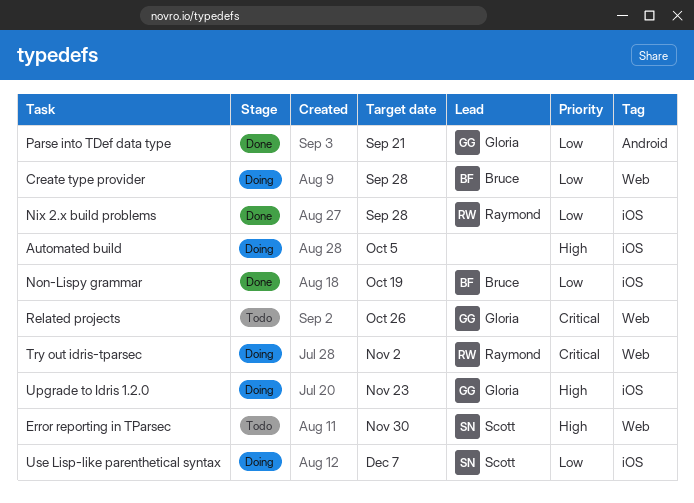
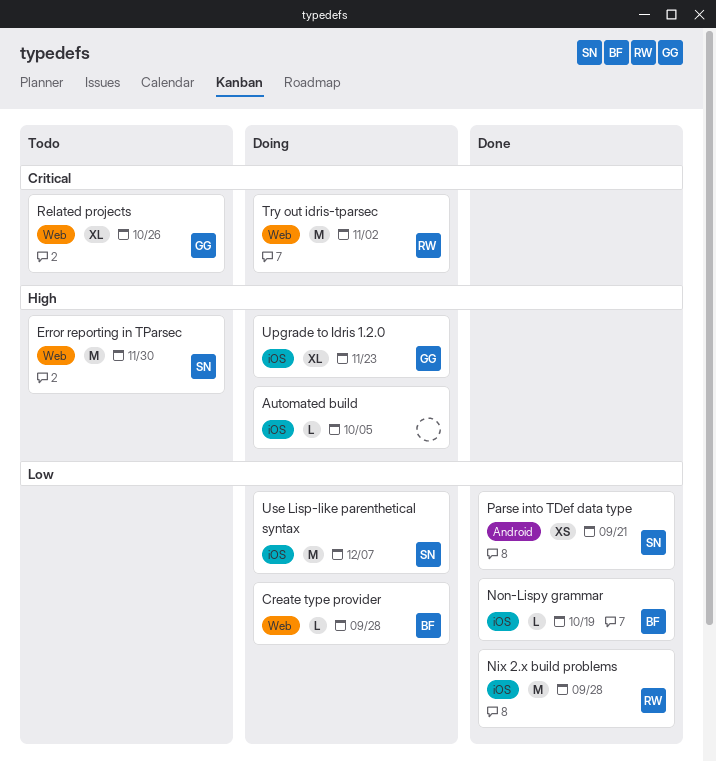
Parse into TDef data type, owner: Gloria -> Scott

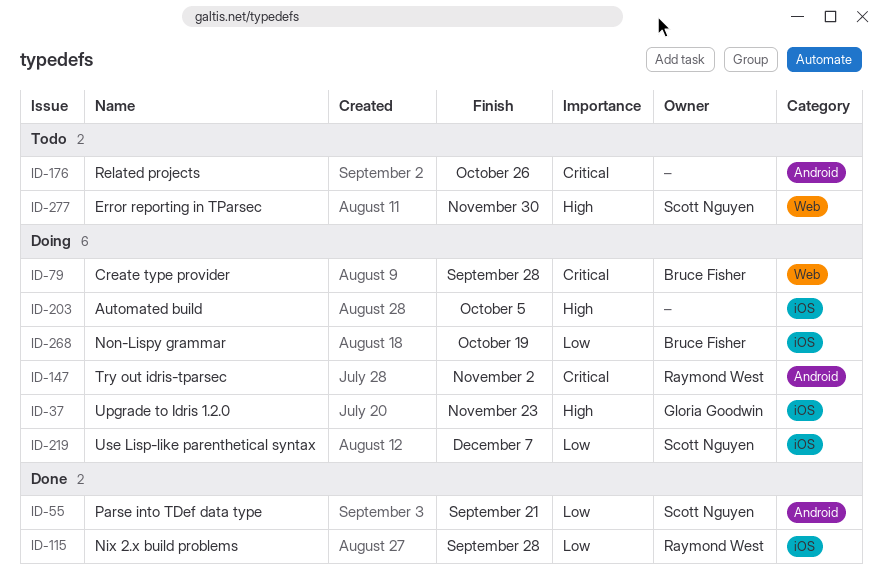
Create type provider, priority: Low -> Critical
Non-Lispy grammar, status: Done -> Doing
Related projects, owner: Gloria Goodwin -> none
Related projects, label: Web -> Android
Try out idris-tparsec, label: Web -> Android

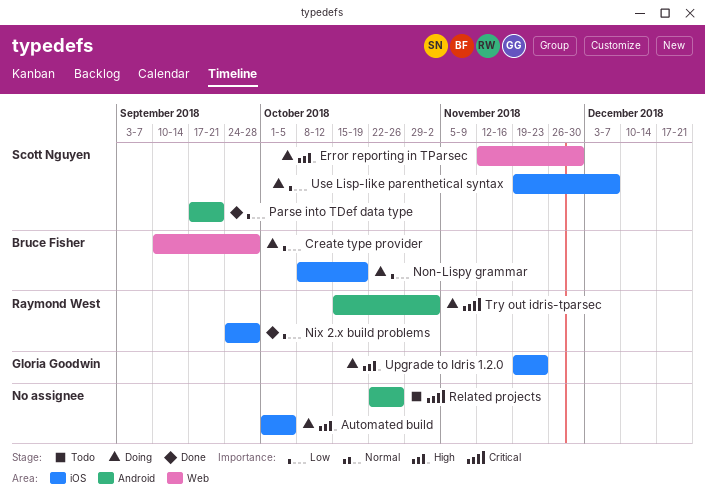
Create type provider, priority: Critical -> Low
Error reporting in TParsec, status: Todo -> Doing

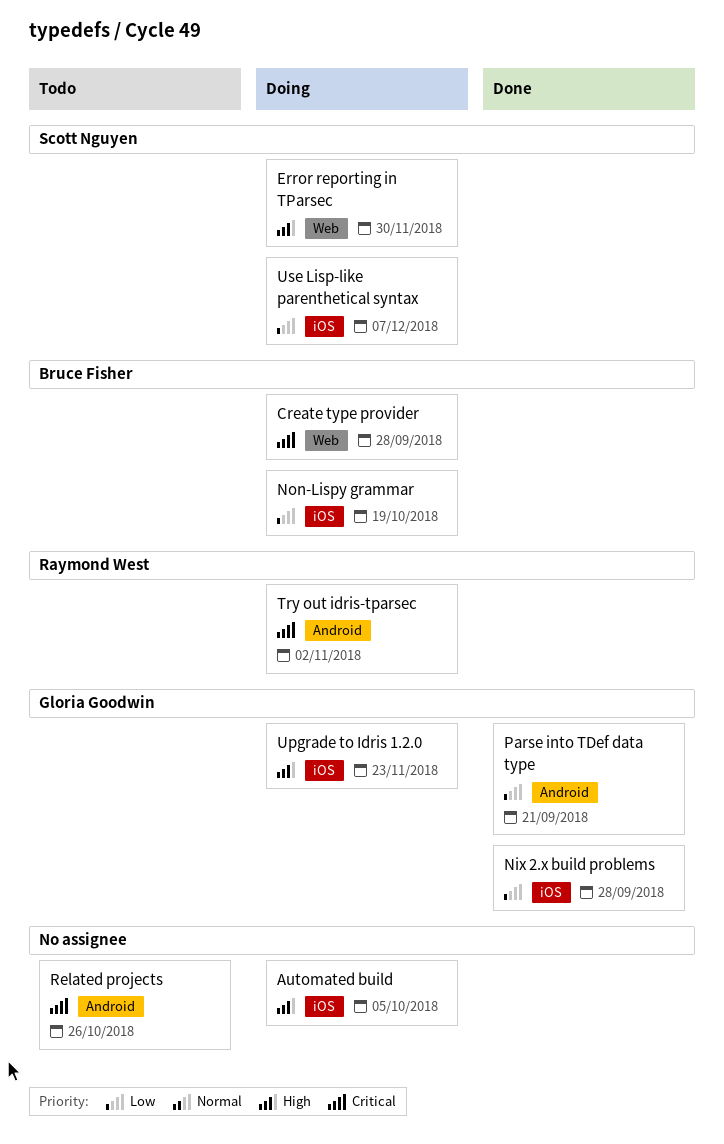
Create type provider, priority: Low -> Critical
Nix 2.x build problems, owner: Raymond West -> Gloria Goodwin
Parse into TDef data type, owner: Scott Nguyen -> Gloria Goodwin

